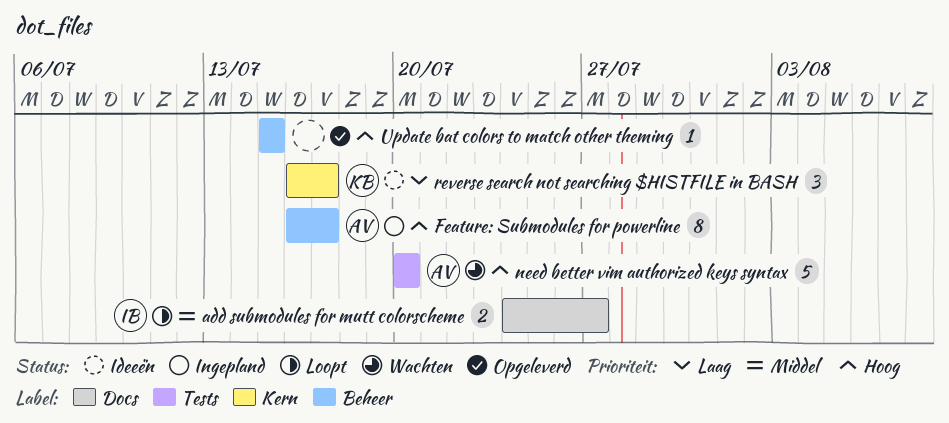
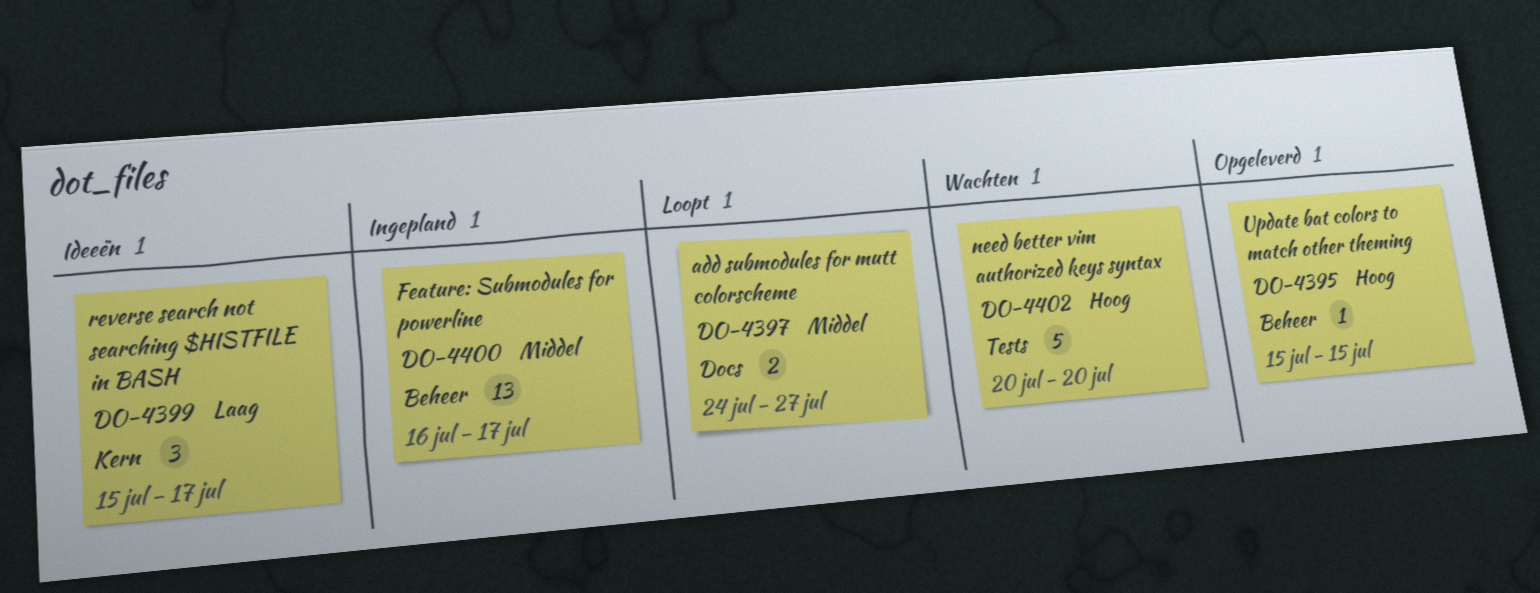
Feature: Submodules for powerline, priority: Hoog -> Middel
Feature: Submodules for powerline, estimate: 8 -> 13
reverse search not searching $HISTFILE in BASH, start: Jul 16 -> Jul 15

